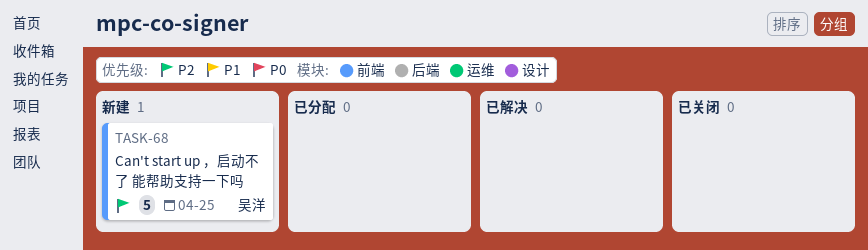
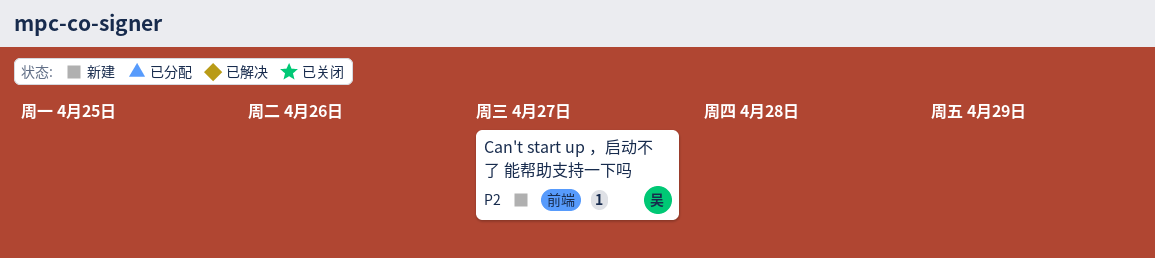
Can't start up ，启动不了 能帮助支持一下吗, estimate: 5 -> 1
Can't start up ，启动不了 能帮助支持一下吗, due: Apr 25 -> Apr 27

